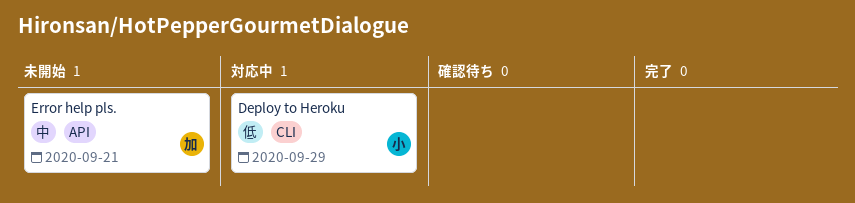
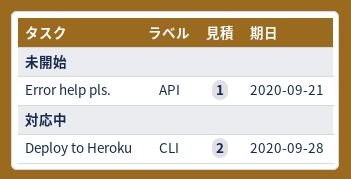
Deploy to Heroku, due: Sep 29 -> Sep 28

